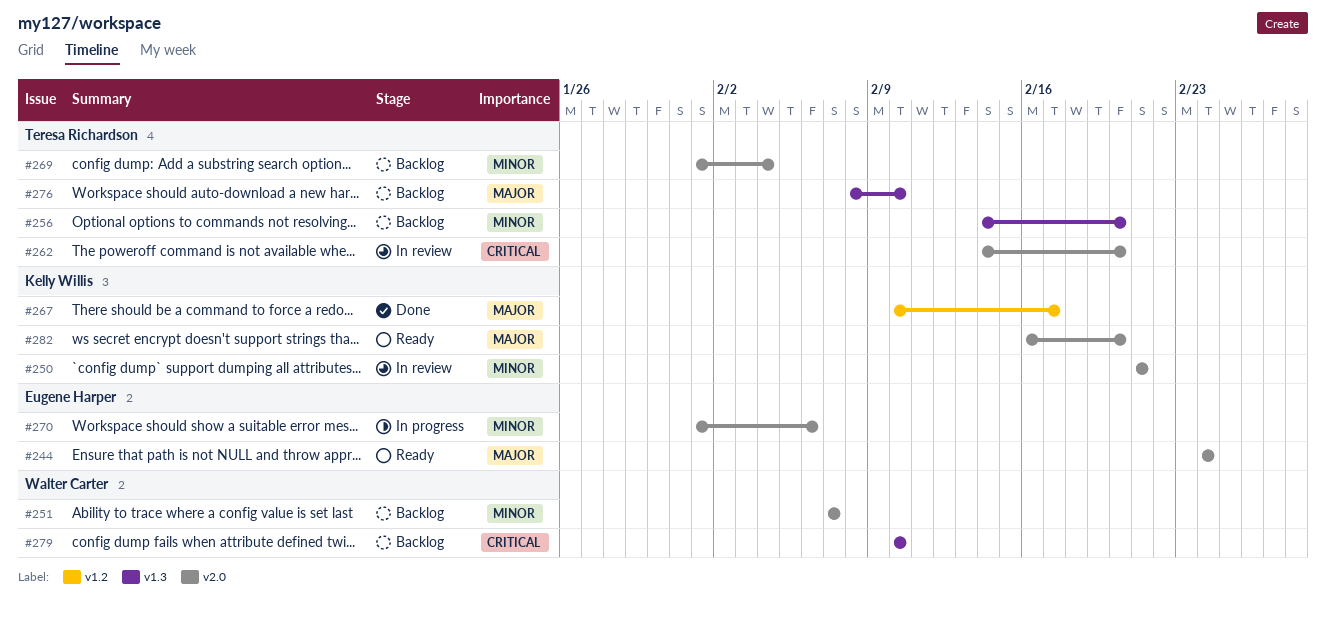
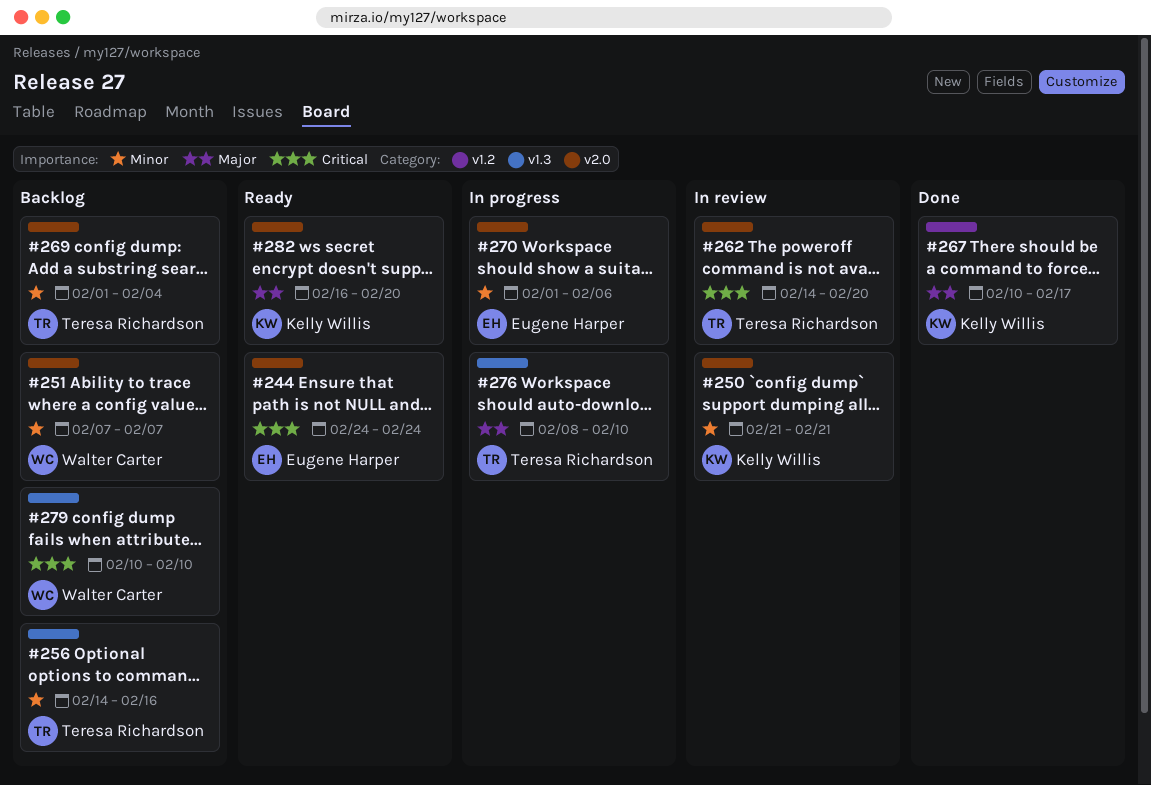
#244, priority: Major -> Critical
#256, due: Feb 20 -> Feb 16
#276, status: Backlog -> In progress

